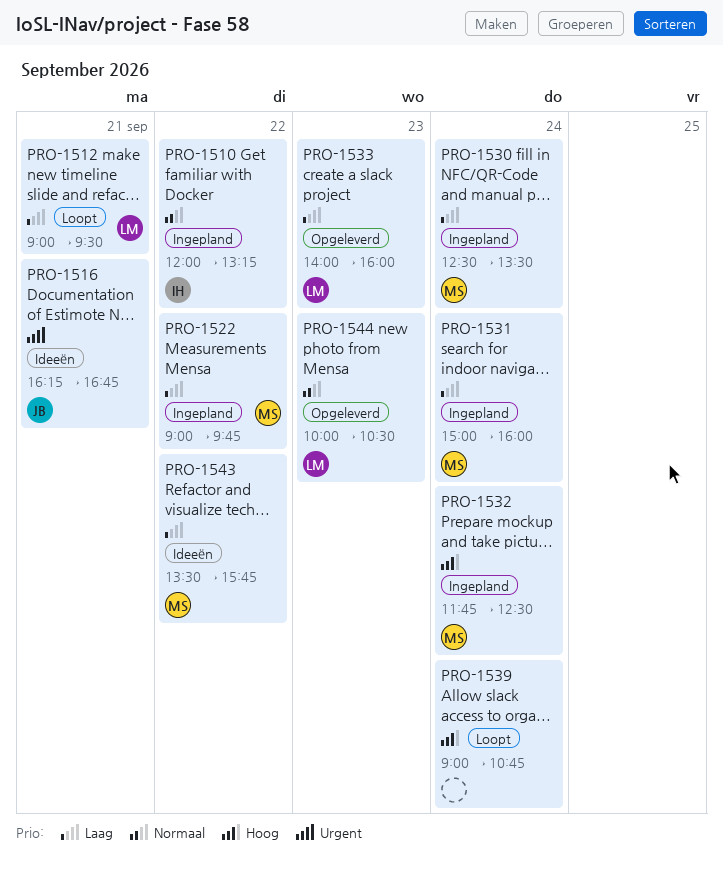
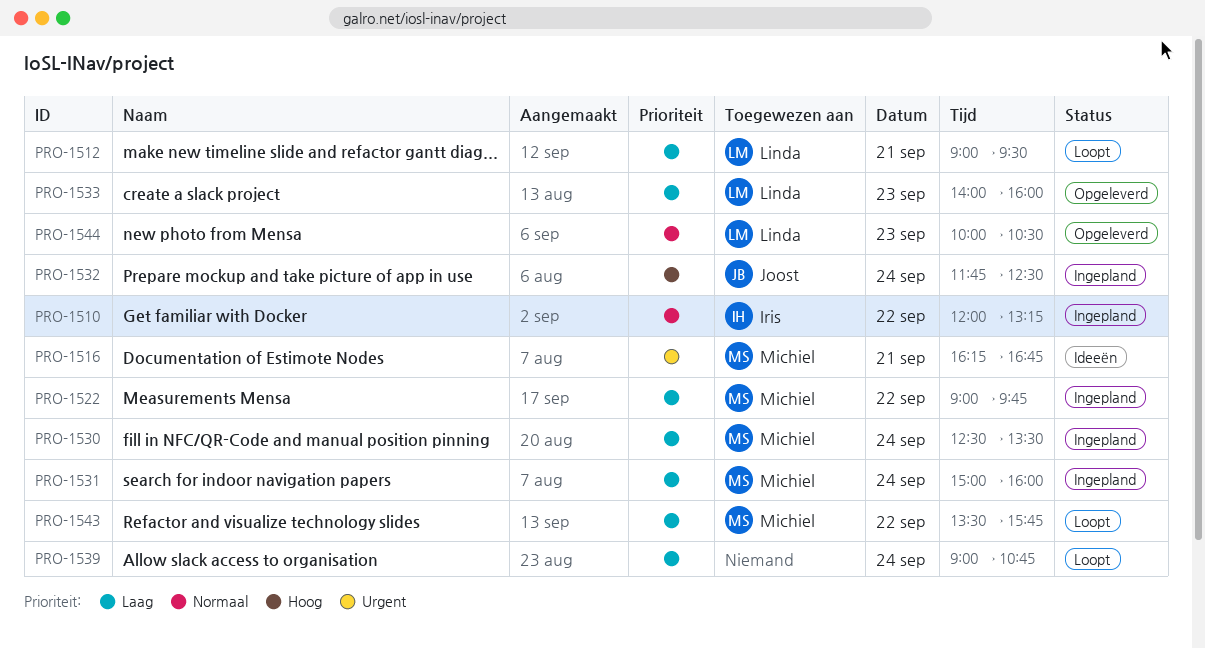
PRO-1516, owner: Joost -> Michiel
PRO-1532, owner: Michiel -> Joost
PRO-1539, priority: Hoog -> Laag
PRO-1543, status: Ideeën -> Loopt

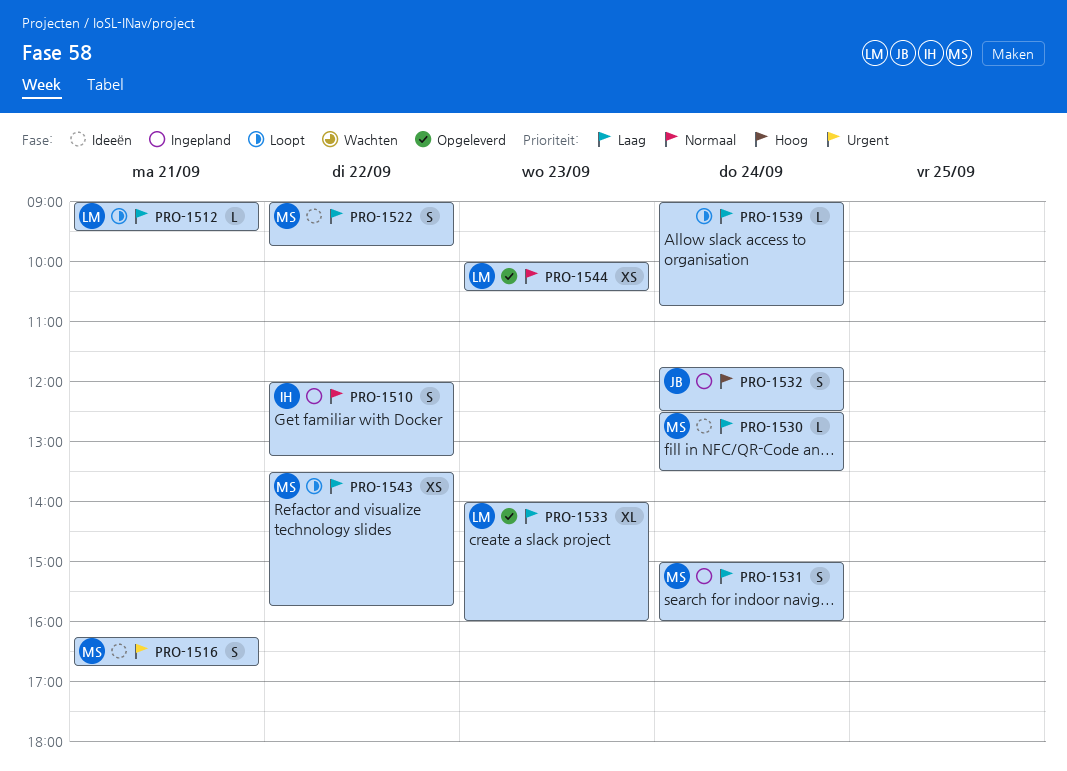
PRO-1522, status: Ingepland -> Ideeën
PRO-1530, status: Ingepland -> Ideeën

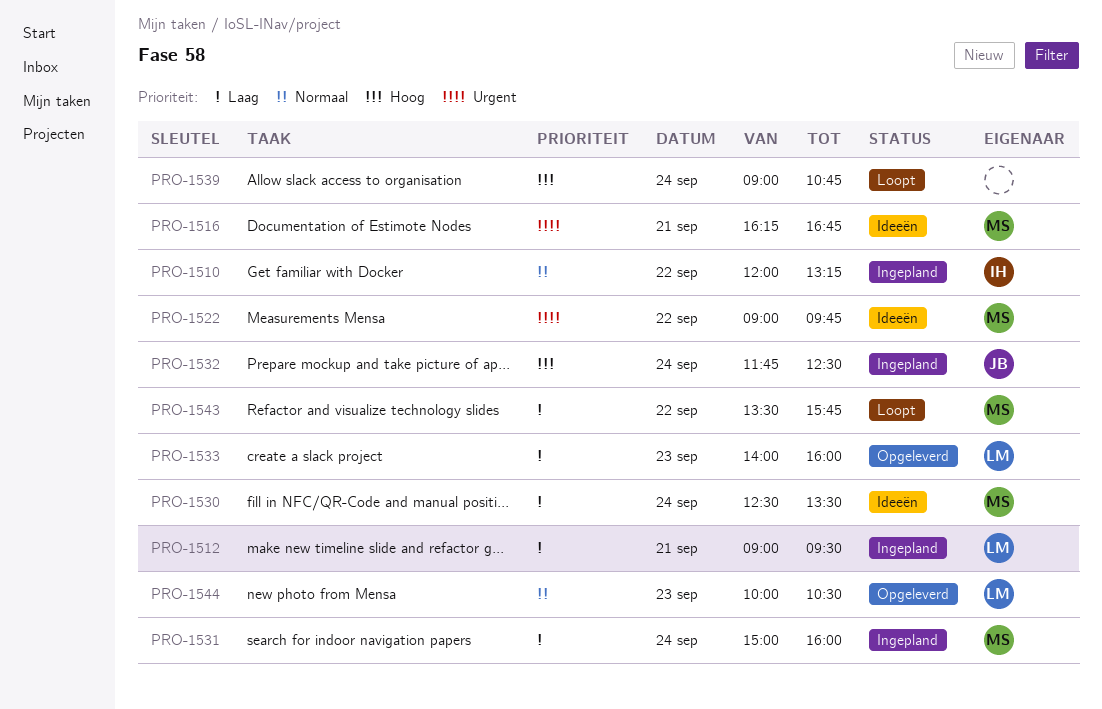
PRO-1512, status: Loopt -> Ingepland
PRO-1522, priority: Laag -> Urgent
PRO-1539, priority: Laag -> Hoog

